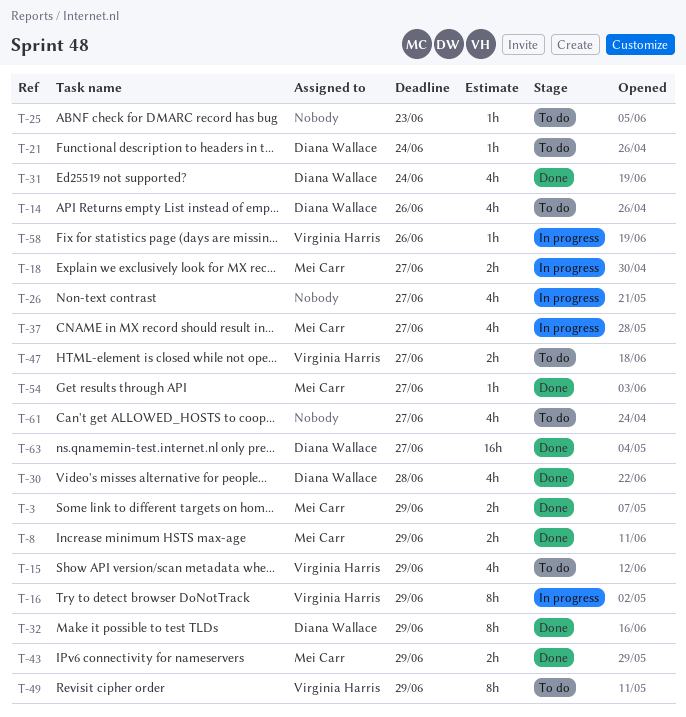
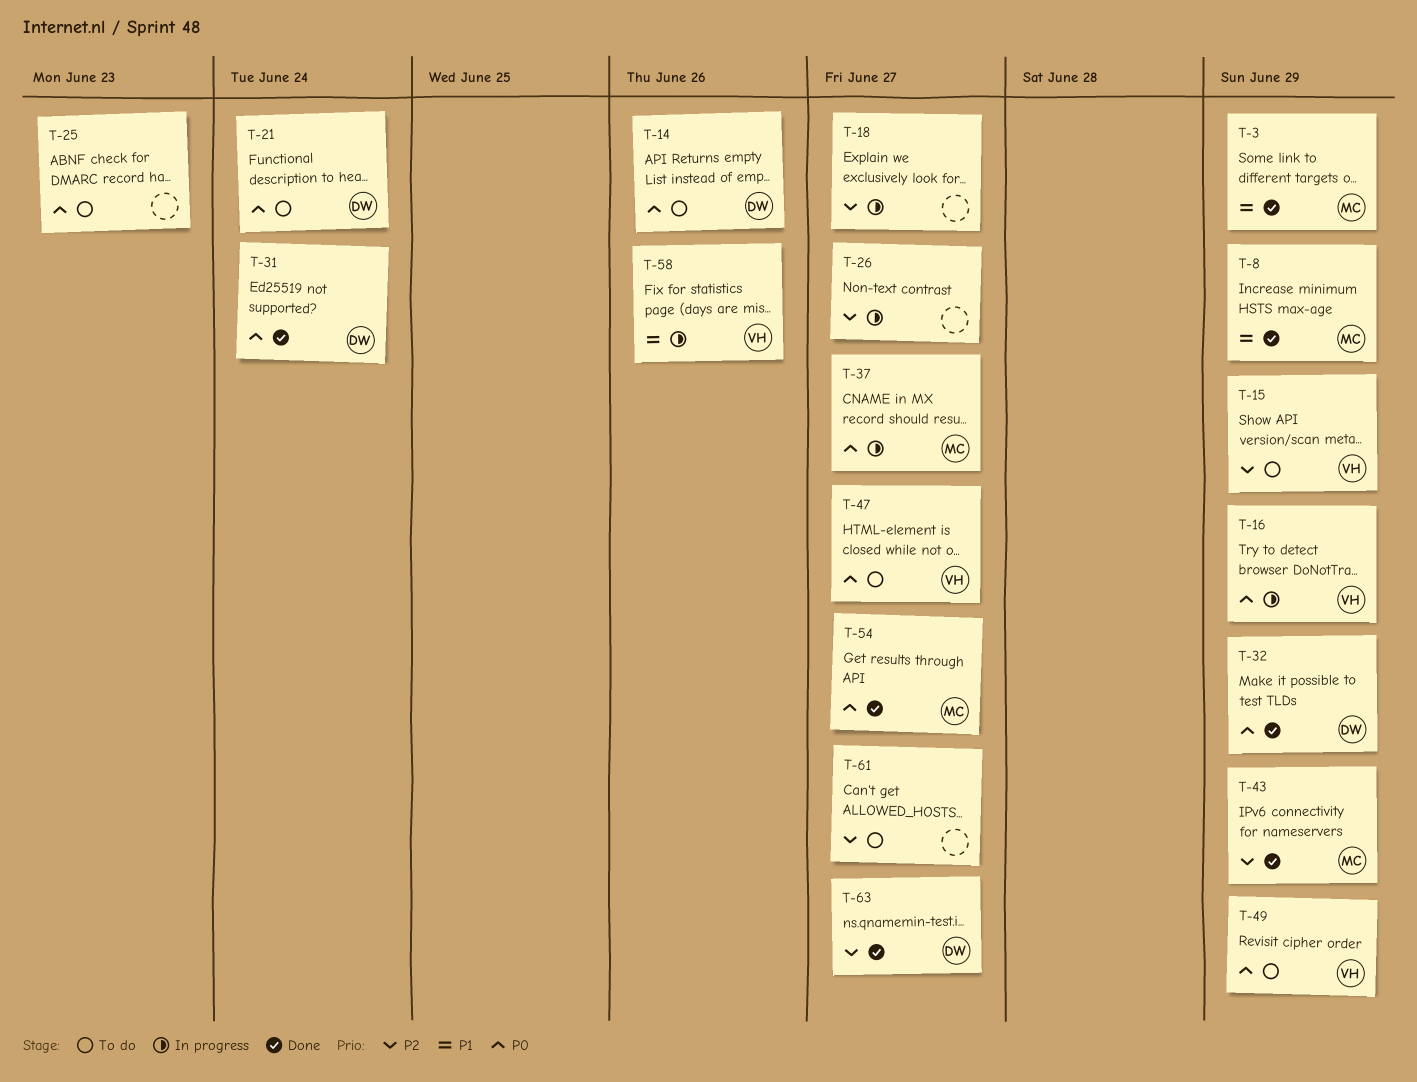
T-18, owner: Mei Carr -> none
T-30: present -> none

